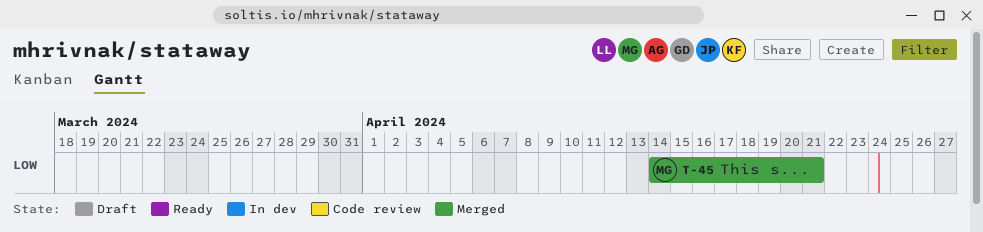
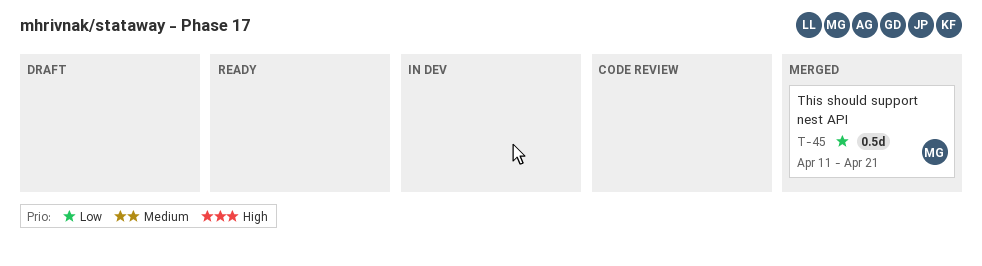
T-45, start: Apr 14 -> Apr 11

